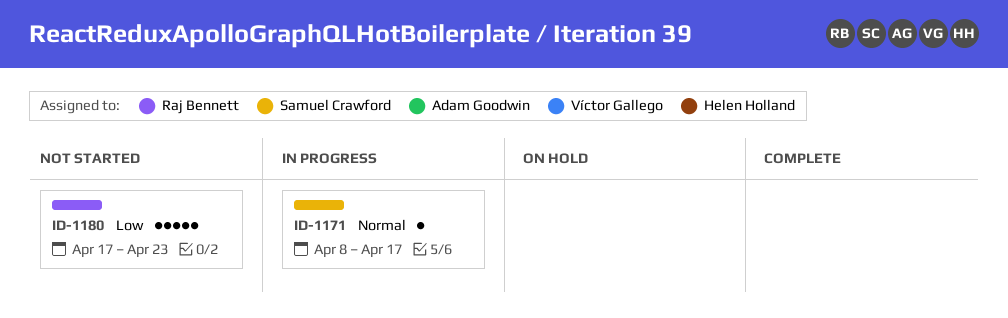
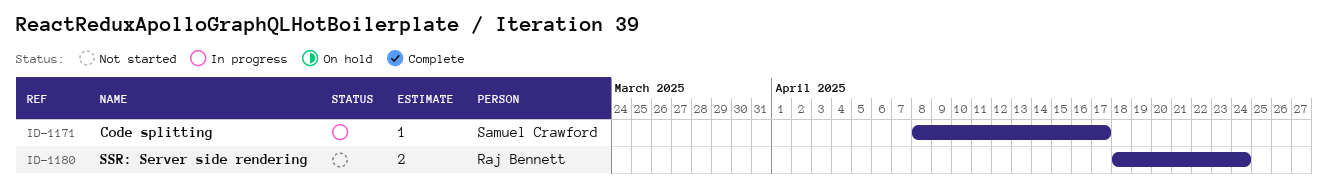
ID-1180, estimate: 5 -> 2
ID-1180, start: Apr 17 -> Apr 18
ID-1180, due: Apr 23 -> Apr 24

